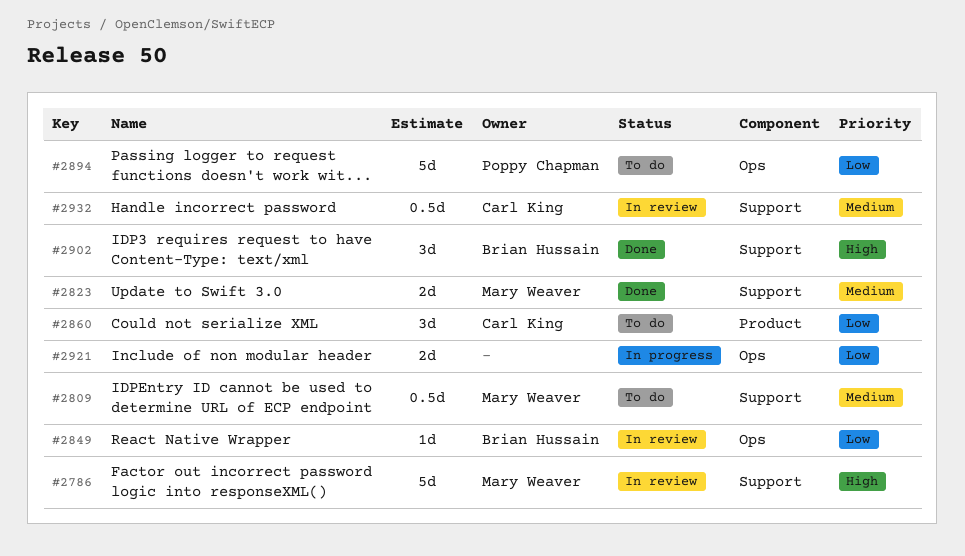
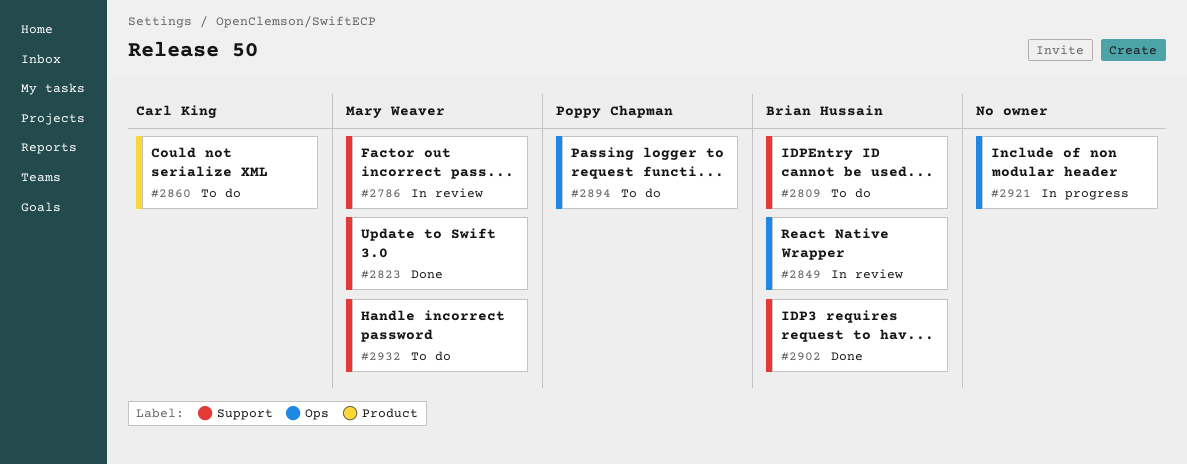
#2809, owner: Mary Weaver -> Brian Hussain
#2932, status: In review -> To do
#2932, owner: Carl King -> Mary Weaver

